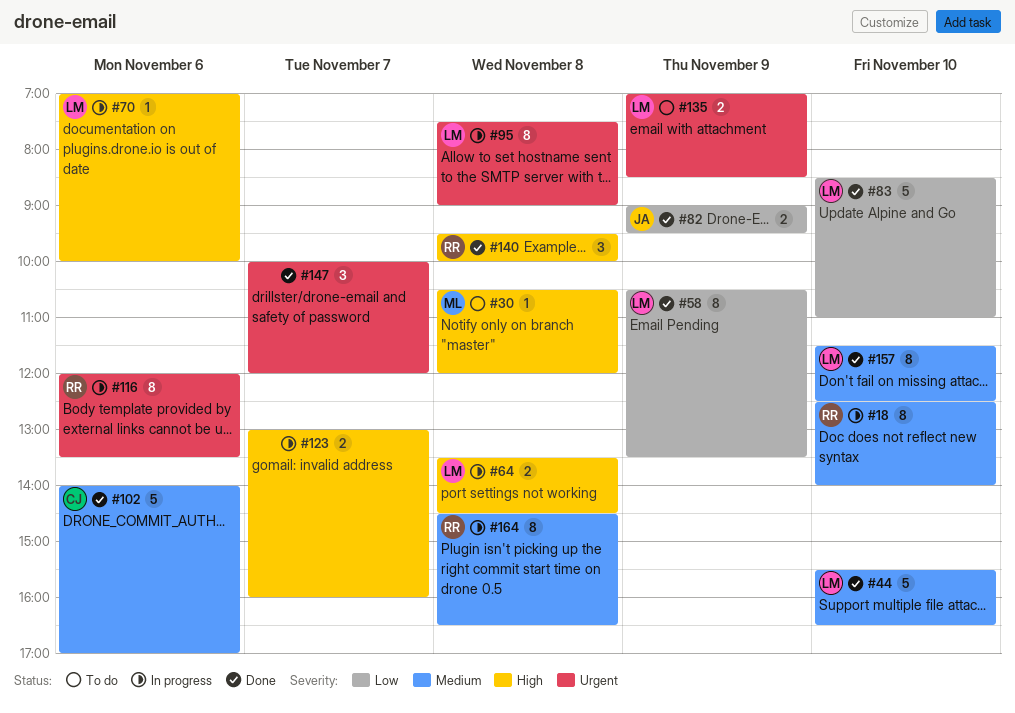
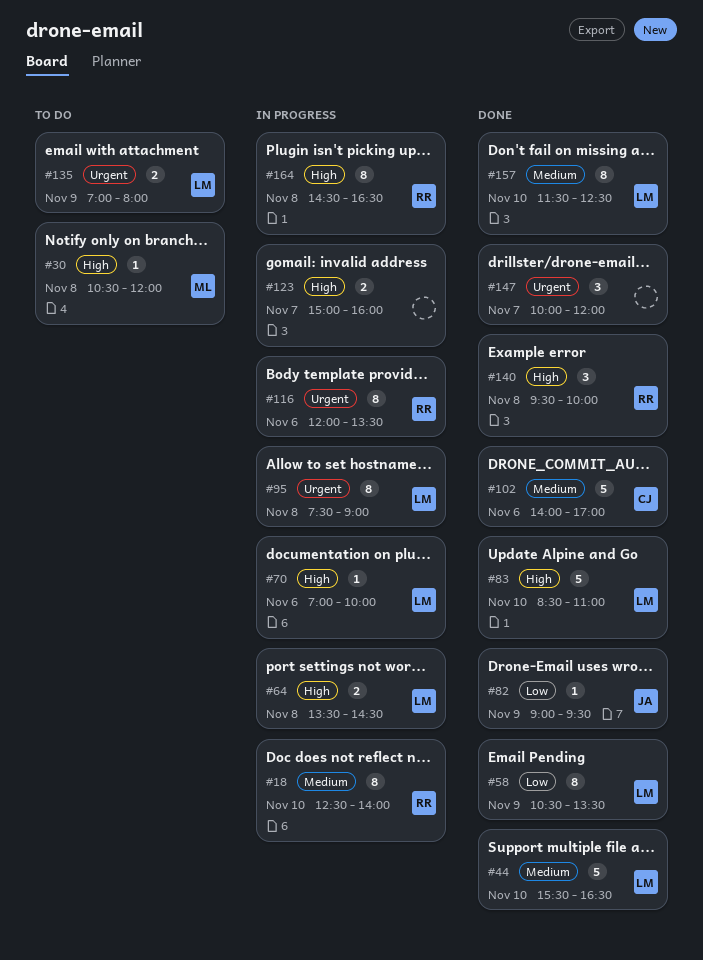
#82, estimate: 2 -> 1
#83, priority: Low -> High
#123, begins: 13:00 -> 15:00
#135, ends: 08:30 -> 08:00
#164, priority: Medium -> High

